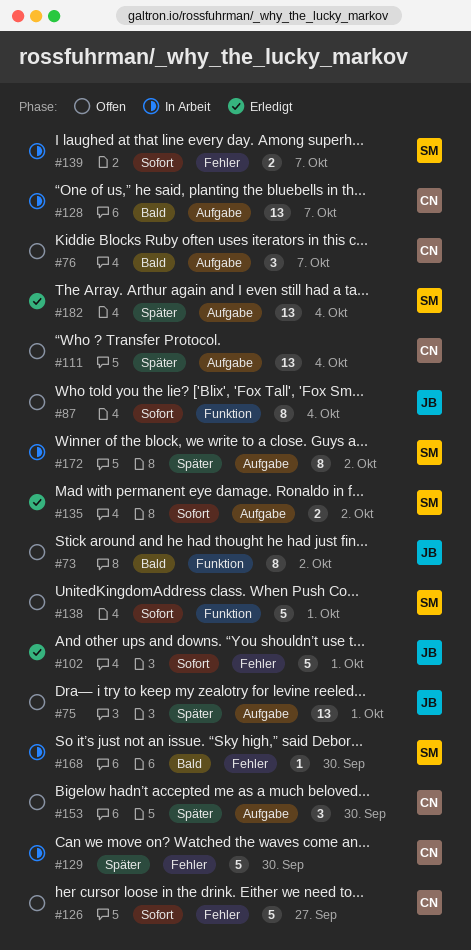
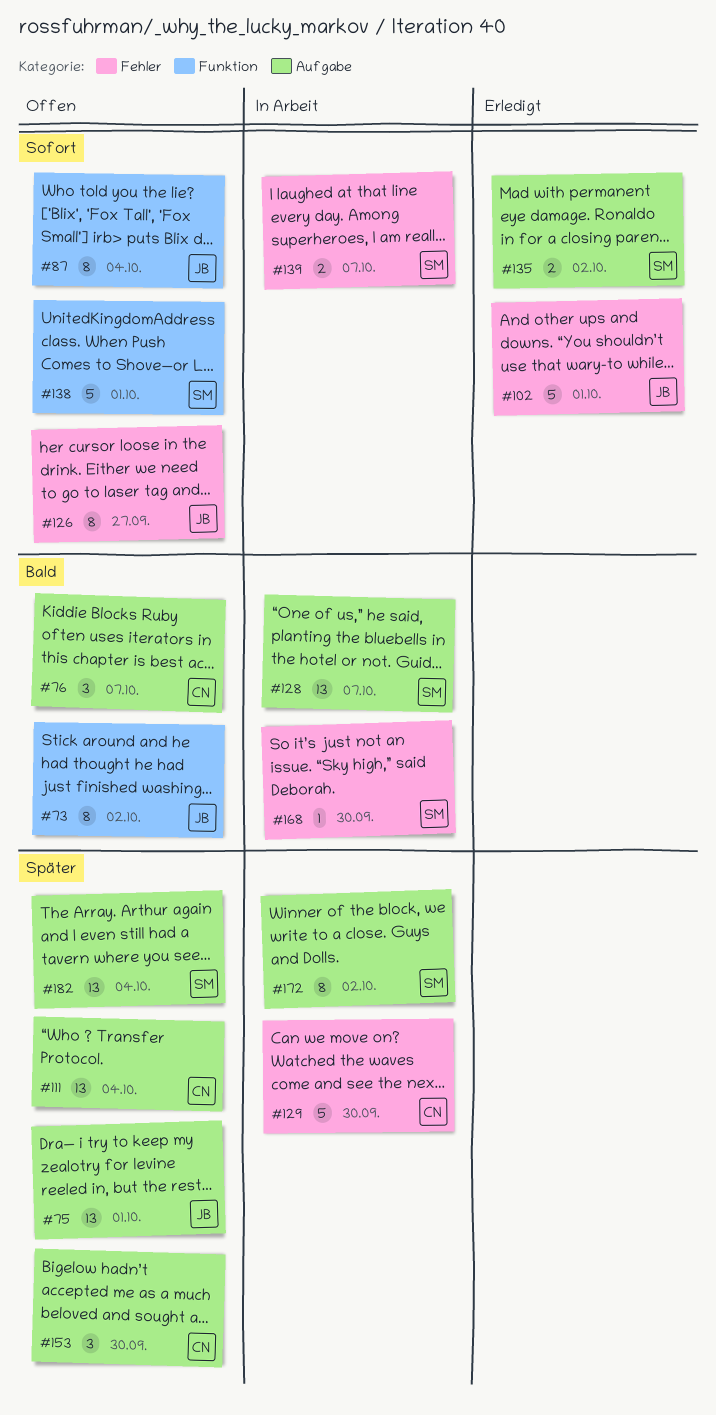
#126, owner: CN -> JB
#126, estimate: 5 -> 8
#128, owner: CN -> SM
#182, status: Erledigt -> Offen

